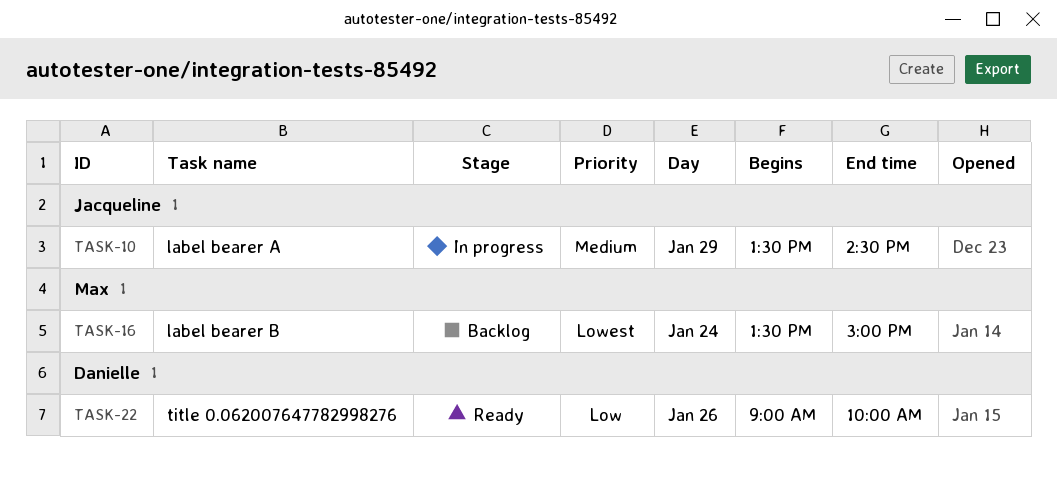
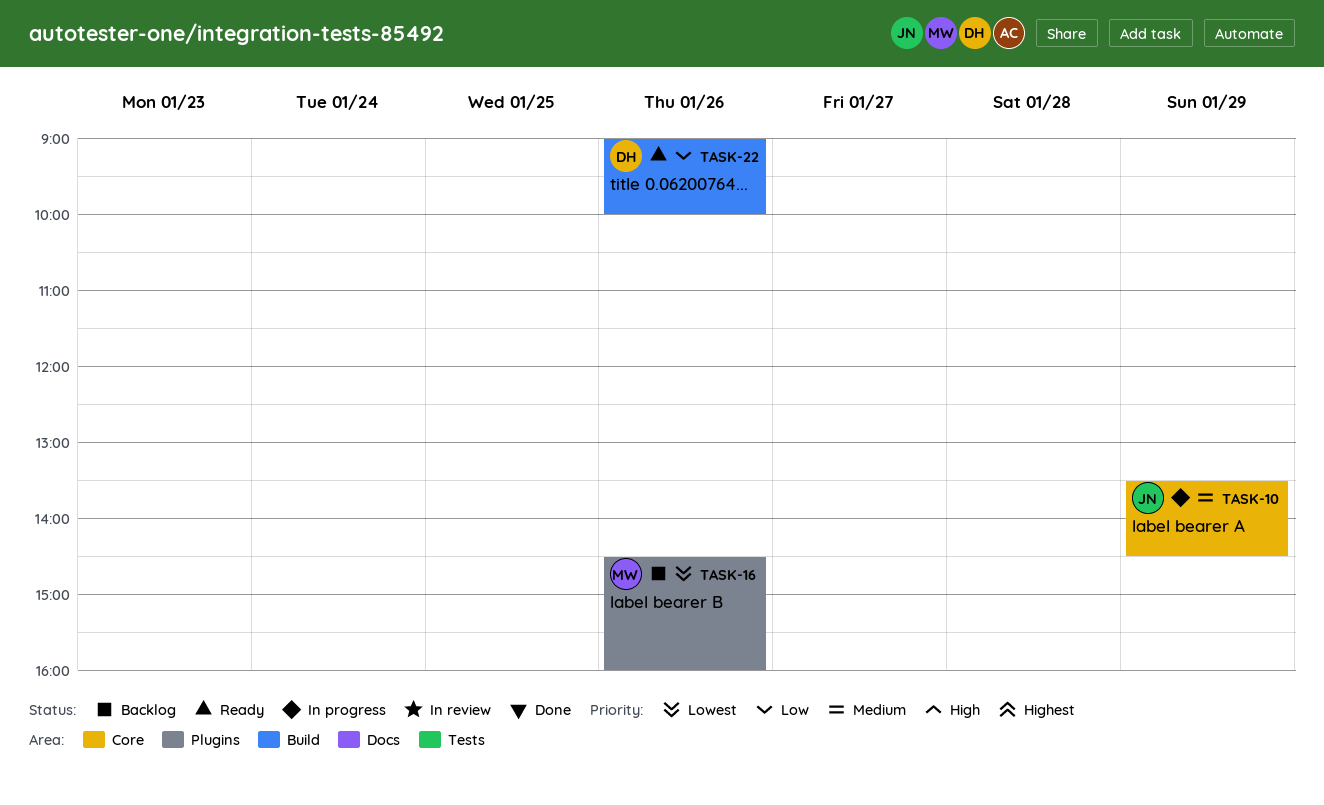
TASK-16, day: Jan 24 -> Jan 26
TASK-16, begins: 13:30 -> 14:30
TASK-16, ends: 15:00 -> 16:00

